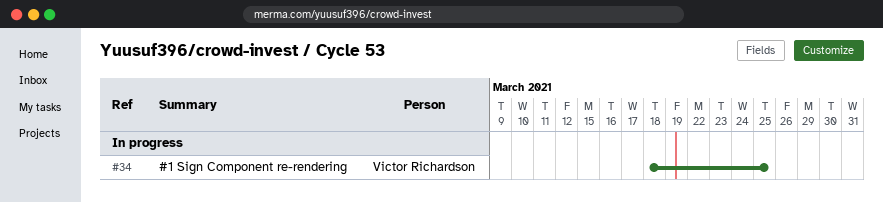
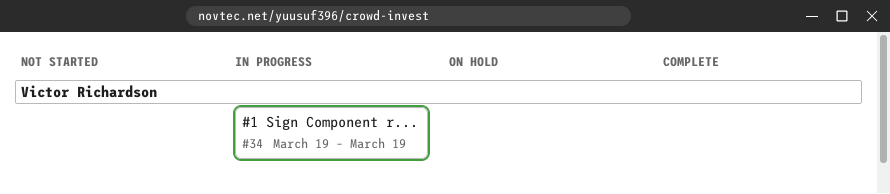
#34, start: Mar 18 -> Mar 19
#34, due: Mar 25 -> Mar 19

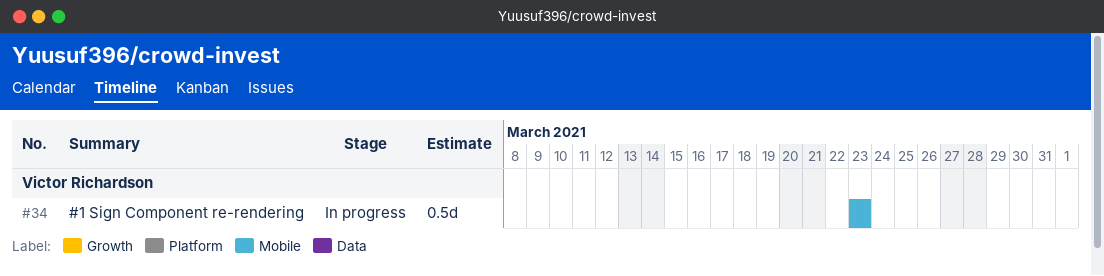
#34, start: Mar 19 -> Mar 23
#34, due: Mar 19 -> Mar 23

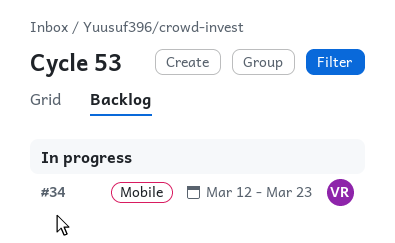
#34, start: Mar 23 -> Mar 12

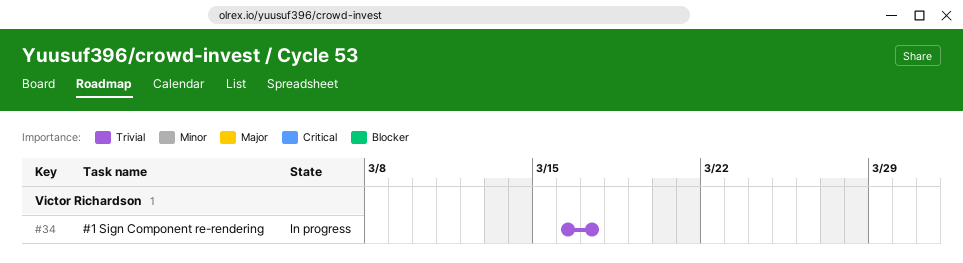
#34, start: Mar 12 -> Mar 16
#34, due: Mar 23 -> Mar 17

